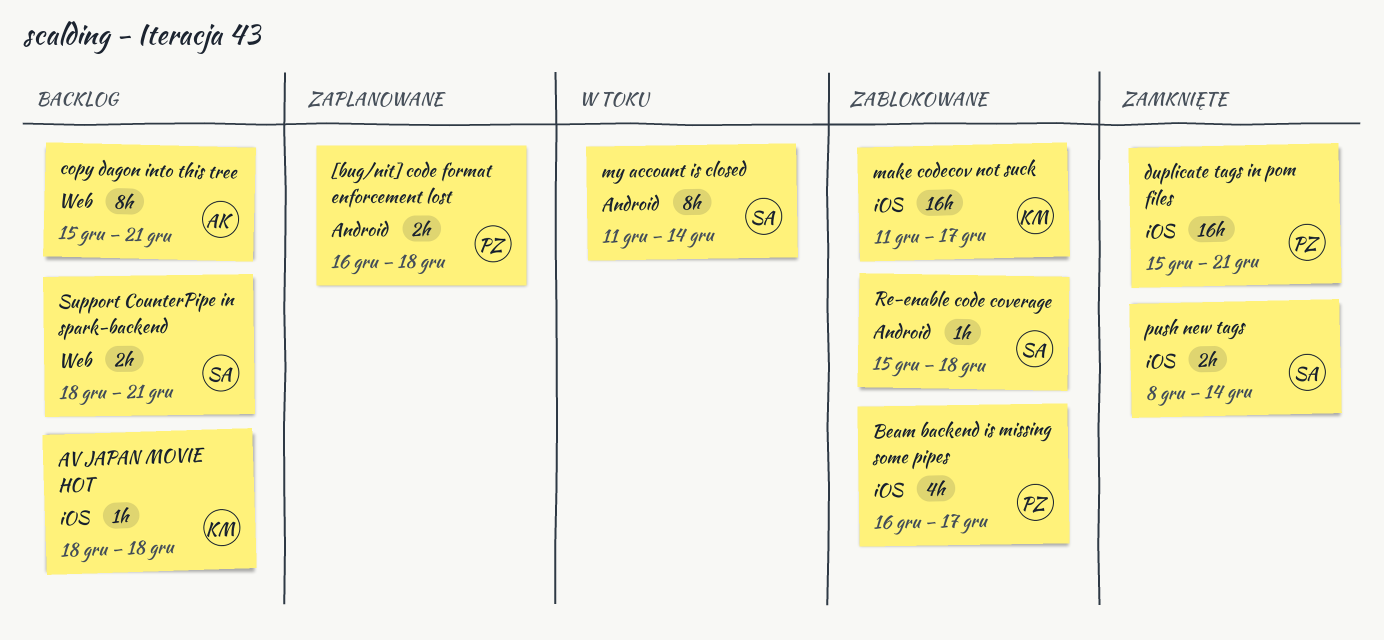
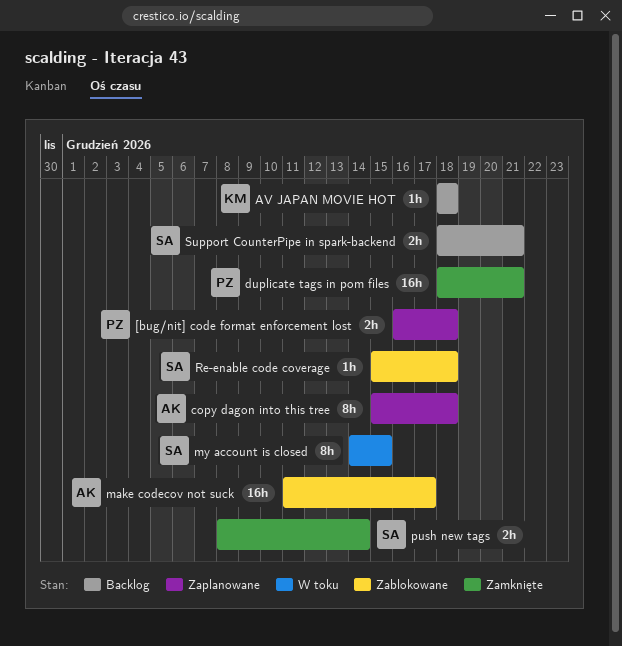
Beam backend is missing some pipes: present -> none
copy dagon into this tree, status: Backlog -> Zaplanowane
copy dagon into this tree, due: Dec 21 -> Dec 18
duplicate tags in pom files, start: Dec 15 -> Dec 18
make codecov not suck, owner: KM -> AK
my account is closed, start: Dec 11 -> Dec 14
my account is closed, due: Dec 14 -> Dec 15

